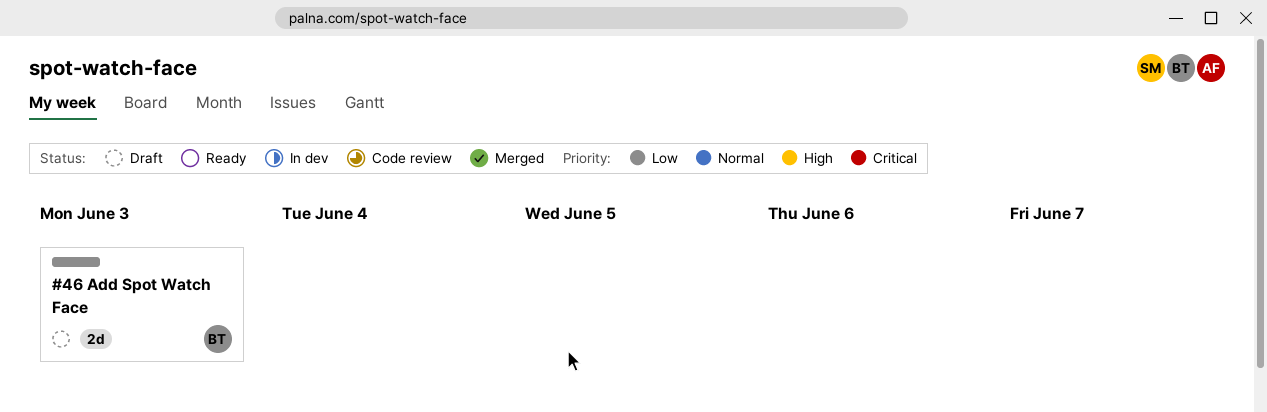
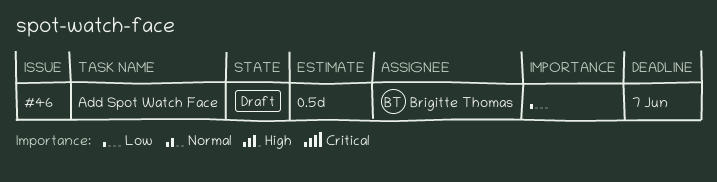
#46, estimate: 2d -> 0.5d
#46, due: Jun 3 -> Jun 7

